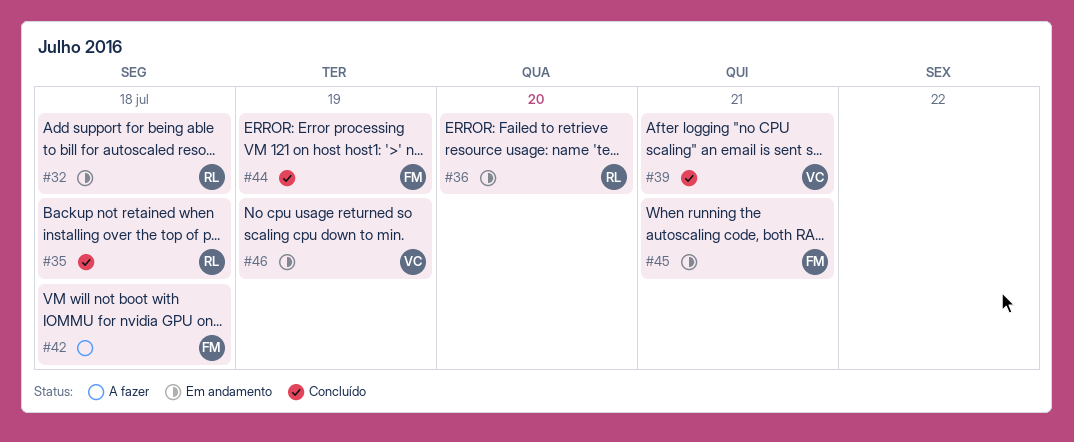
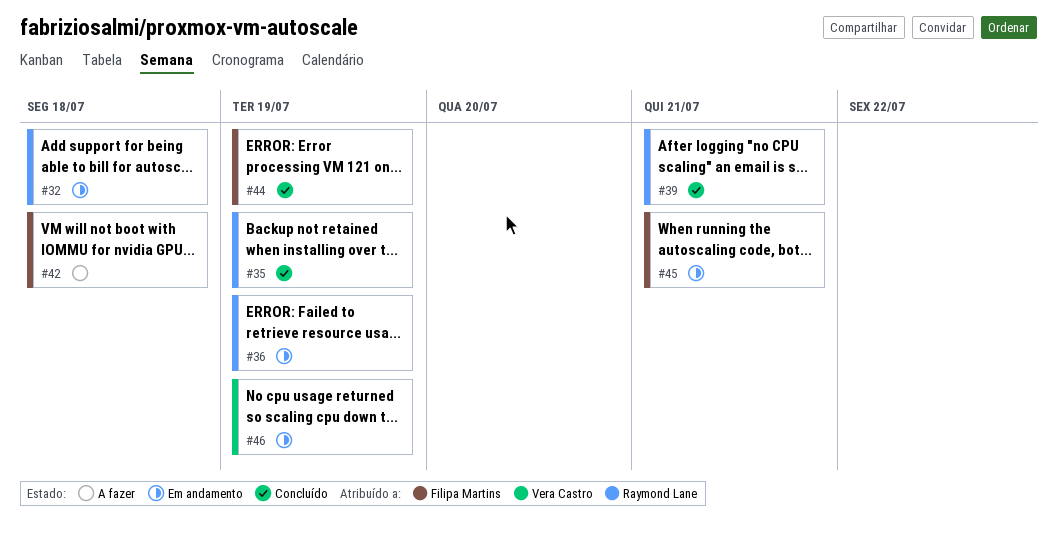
#35, due: Jul 18 -> Jul 19
#36, due: Jul 20 -> Jul 19
#39, owner: Vera Castro -> Raymond Lane

